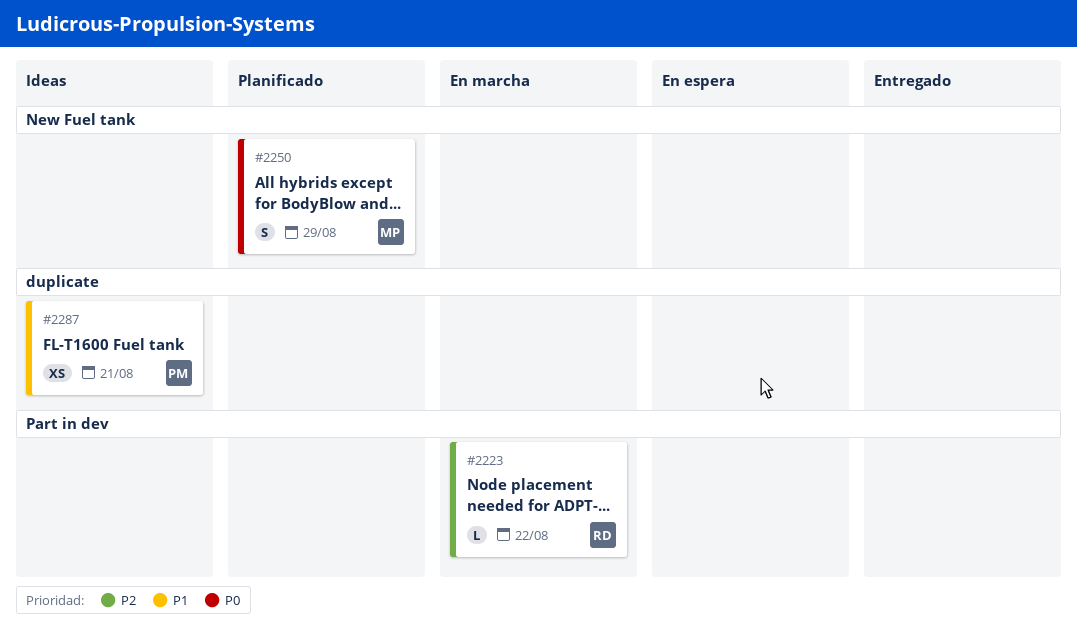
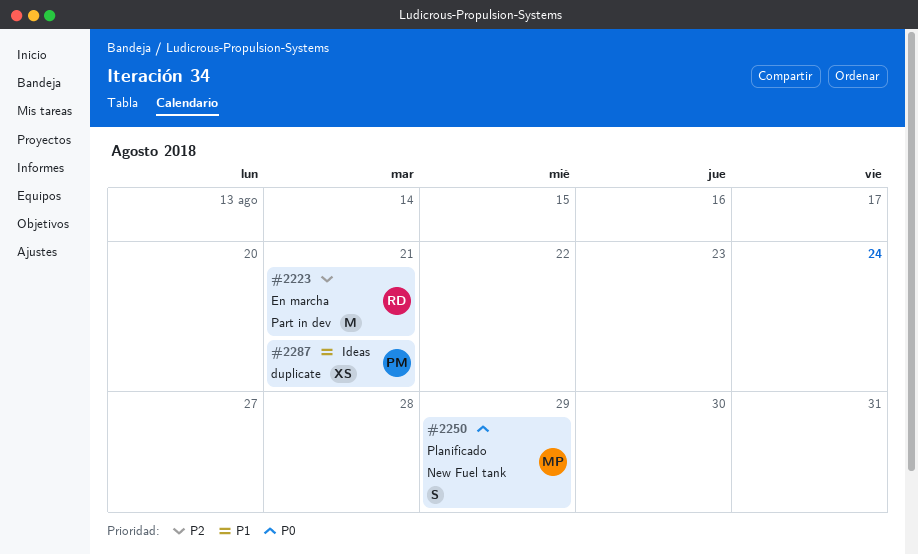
#2223, estimate: L -> M
#2223, due: Aug 22 -> Aug 21

